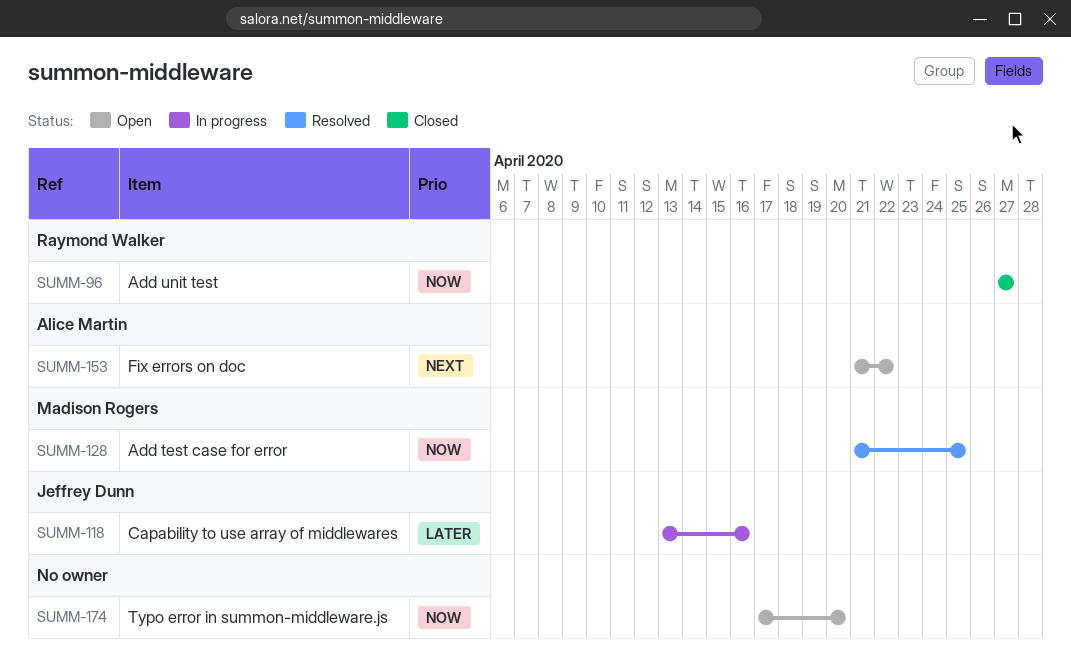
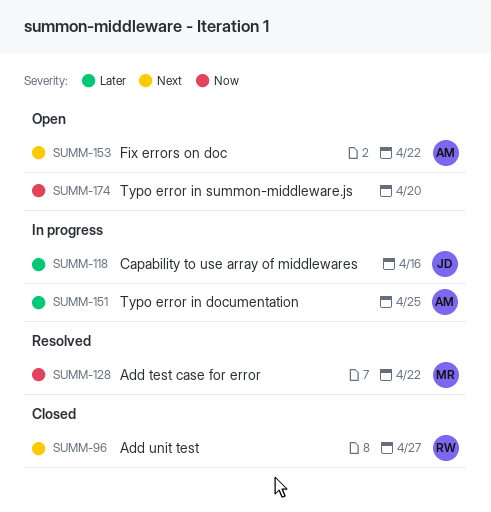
SUMM-96, priority: Now -> Next
SUMM-128, due: Apr 25 -> Apr 22
SUMM-151: none -> present

